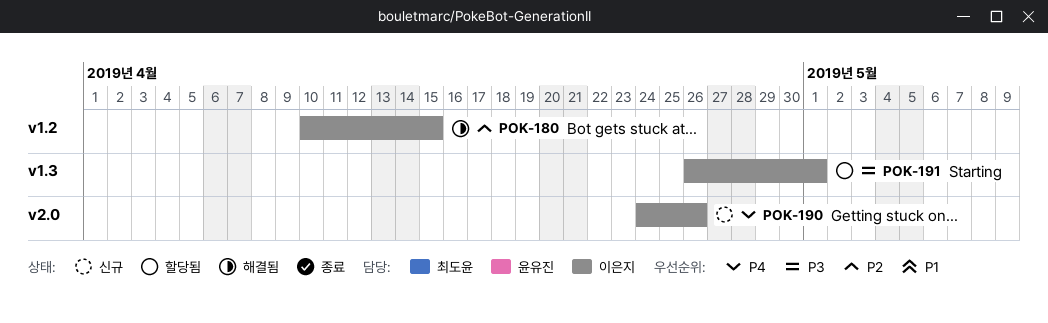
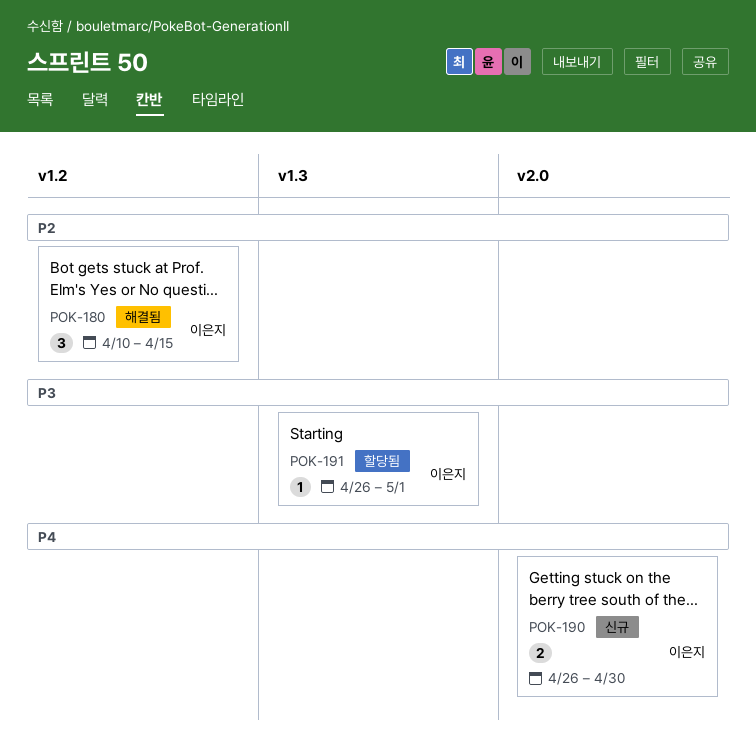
POK-190, start: Apr 24 -> Apr 26
POK-190, due: Apr 26 -> Apr 30

